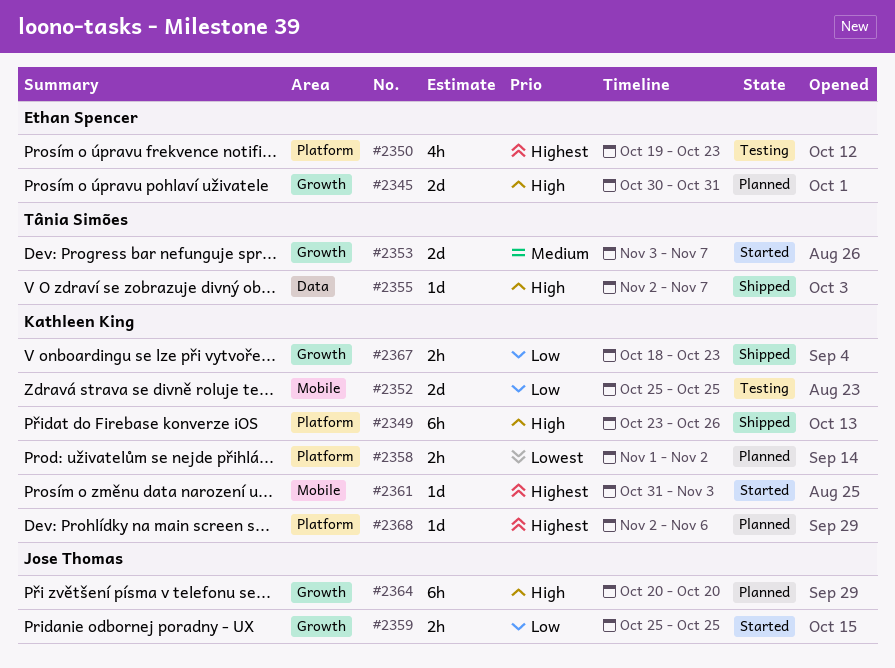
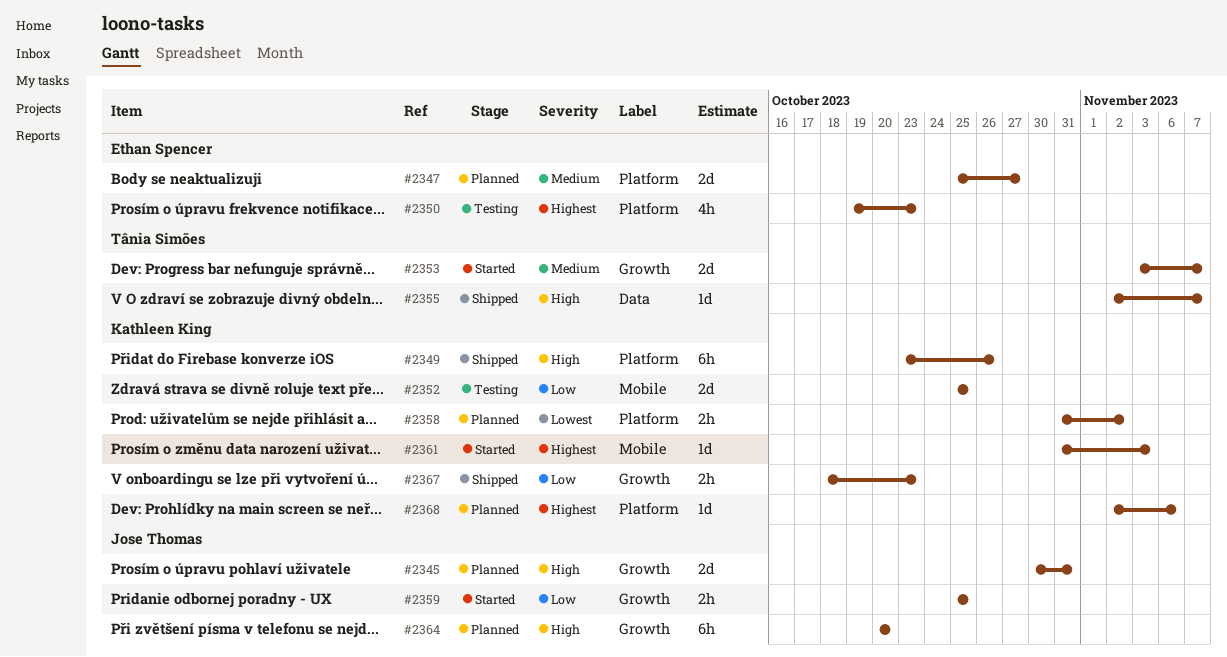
#2345, owner: Ethan Spencer -> Jose Thomas
#2347: none -> present
#2358, start: Nov 1 -> Oct 31

